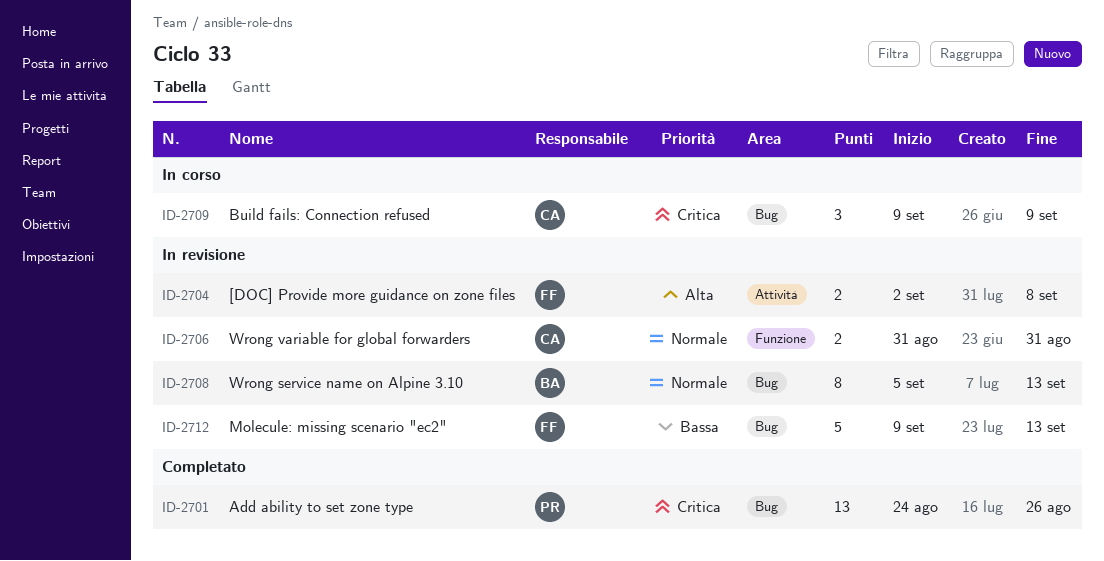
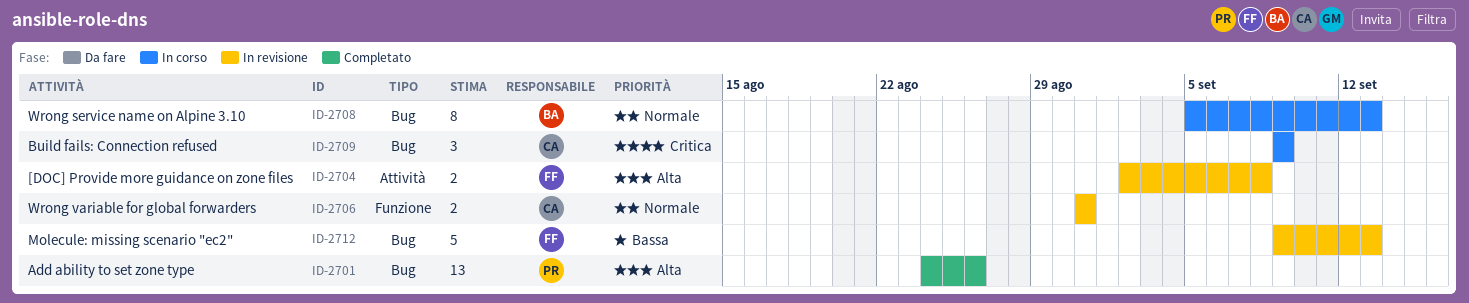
ID-2701, priority: Critica -> Alta
ID-2708, status: In revisione -> In corso

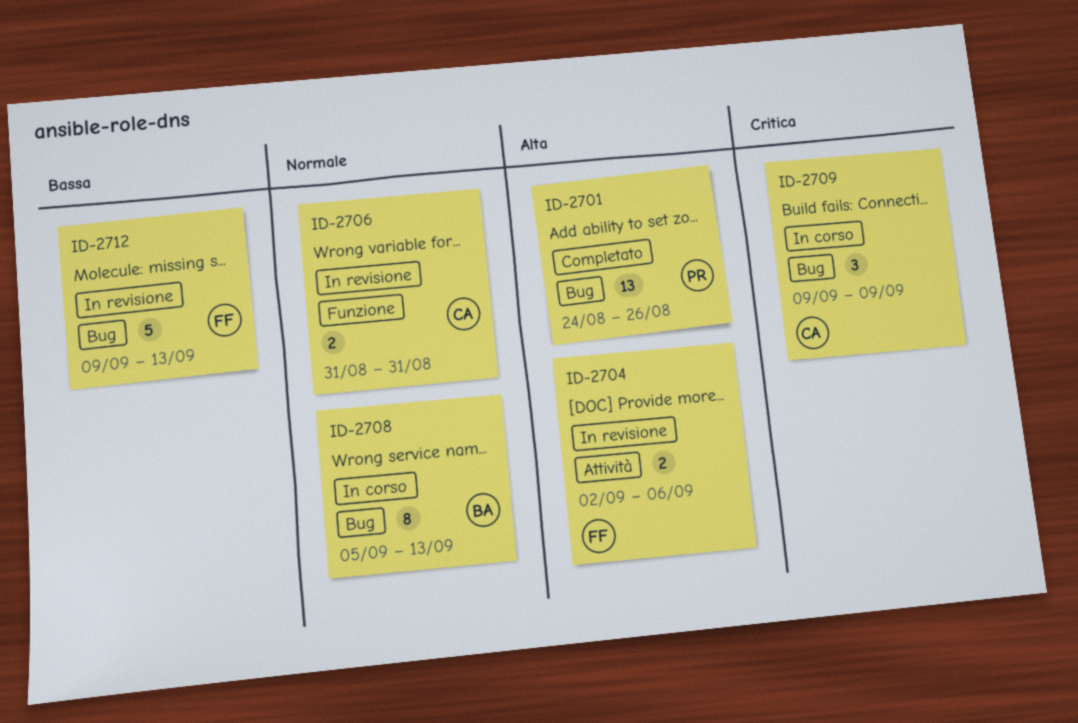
ID-2704, due: Sep 8 -> Sep 6

